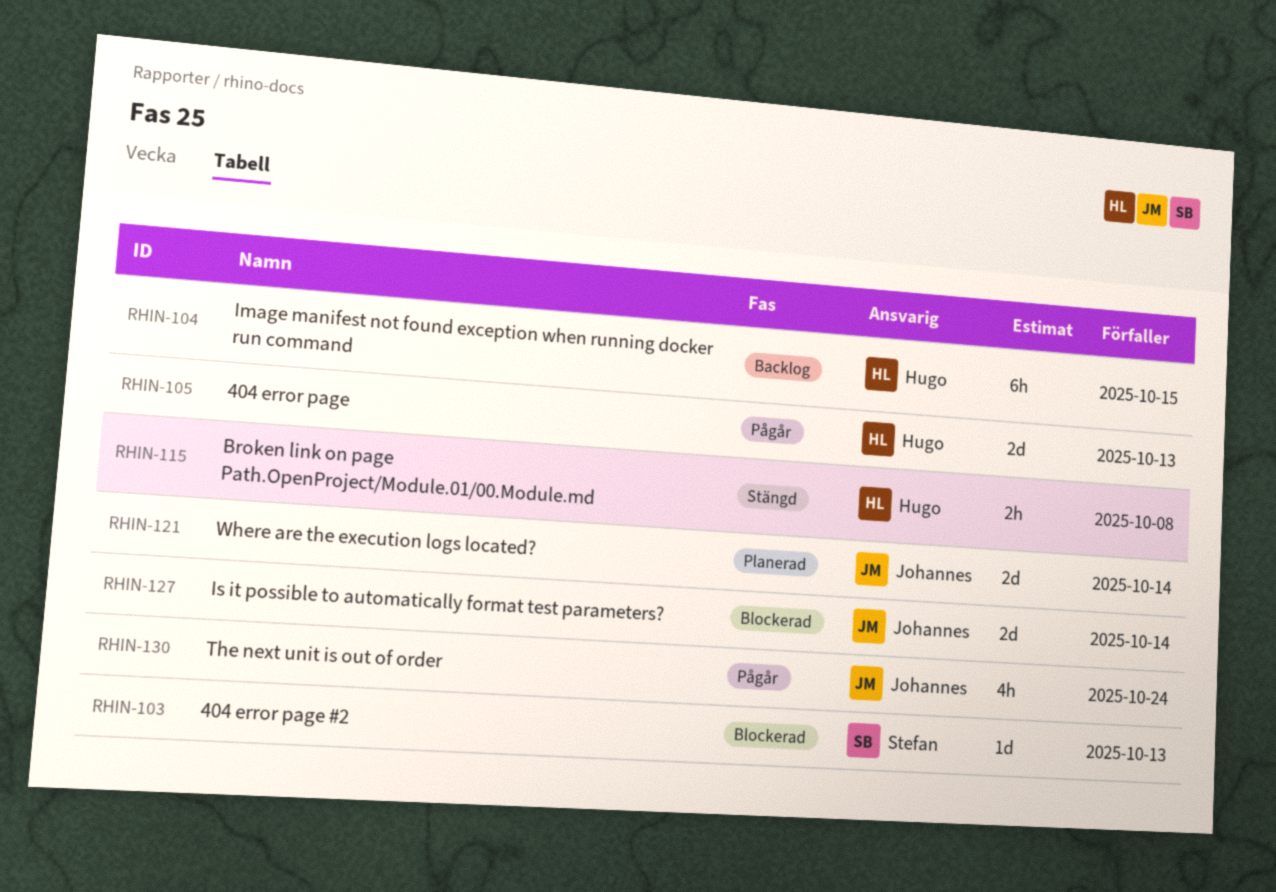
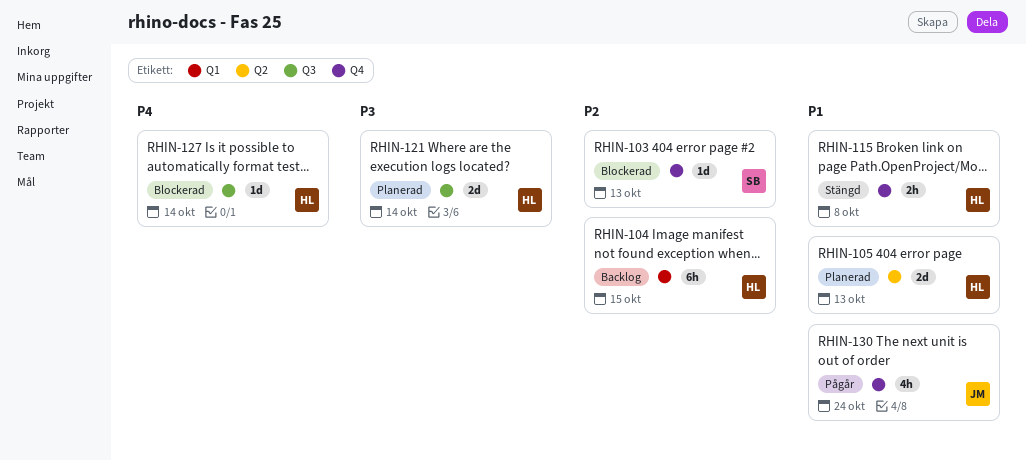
RHIN-105, status: Pågår -> Planerad
RHIN-121, owner: Johannes -> Hugo
RHIN-127, owner: Johannes -> Hugo
RHIN-127, estimate: 2d -> 1d

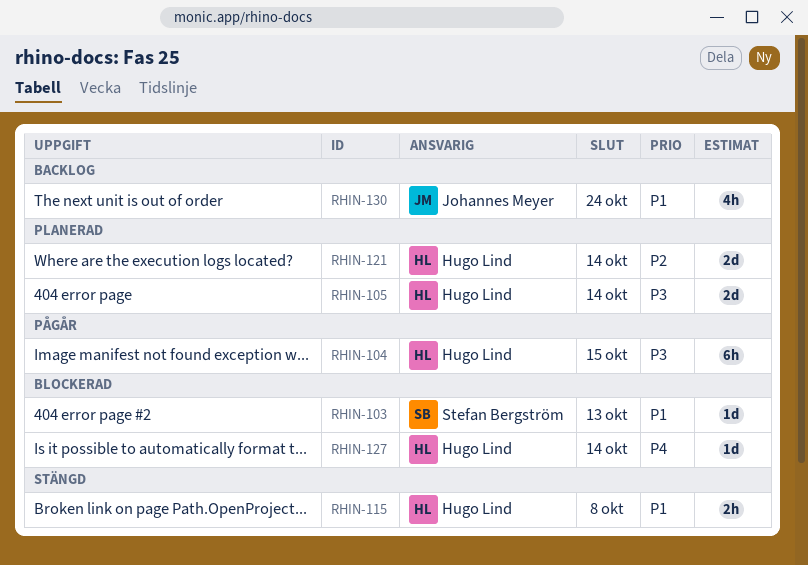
RHIN-103, priority: P2 -> P1
RHIN-104, status: Backlog -> Pågår
RHIN-104, priority: P2 -> P3
RHIN-105, priority: P1 -> P3
RHIN-105, due: Oct 13 -> Oct 14
RHIN-121, priority: P3 -> P2
RHIN-130, status: Pågår -> Backlog

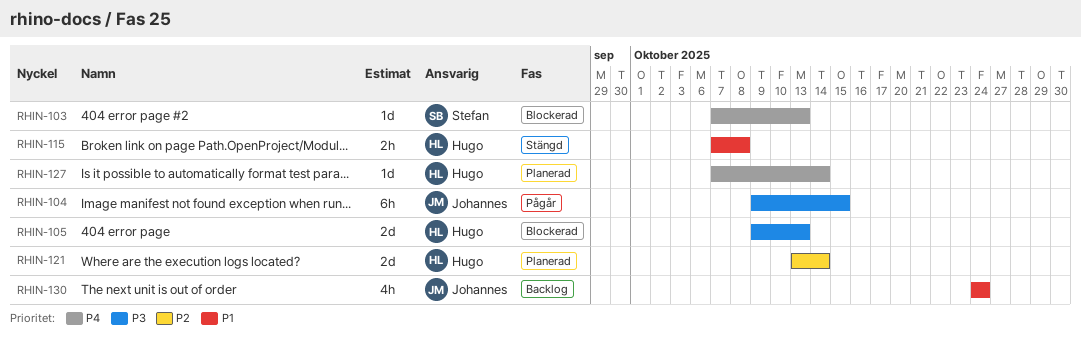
RHIN-103, priority: P1 -> P4
RHIN-104, owner: Hugo Lind -> Johannes Meyer
RHIN-105, status: Planerad -> Blockerad
RHIN-105, due: Oct 14 -> Oct 13
RHIN-127, status: Blockerad -> Planerad

